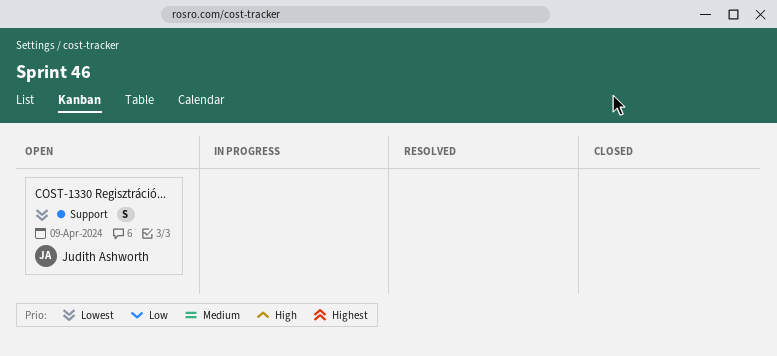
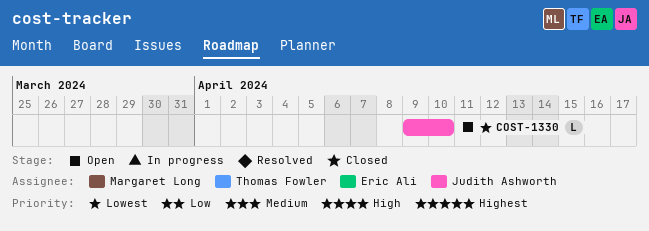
COST-1330, estimate: S -> L
COST-1330, due: Apr 9 -> Apr 10

